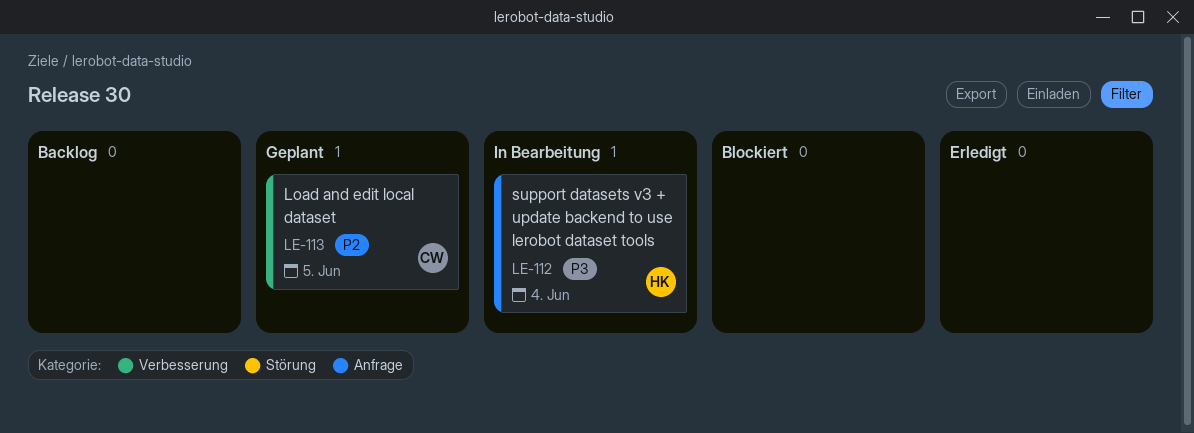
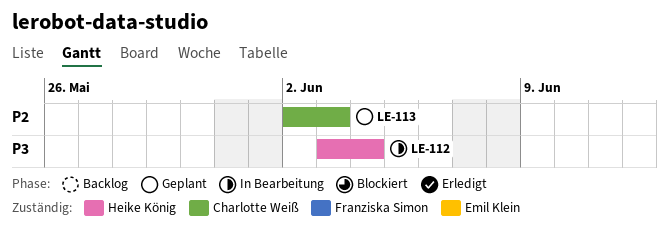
LE-113, due: Jun 5 -> Jun 3

